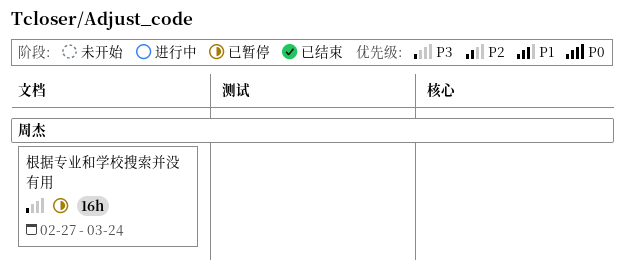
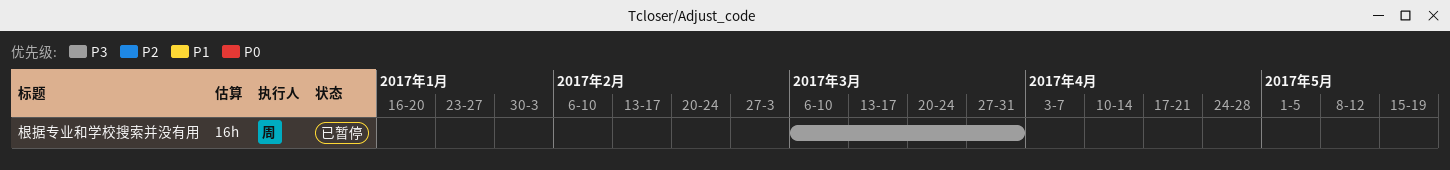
根据专业和学校搜索并没有用, start: Feb 27 -> Mar 6
根据专业和学校搜索并没有用, due: Mar 24 -> Mar 31

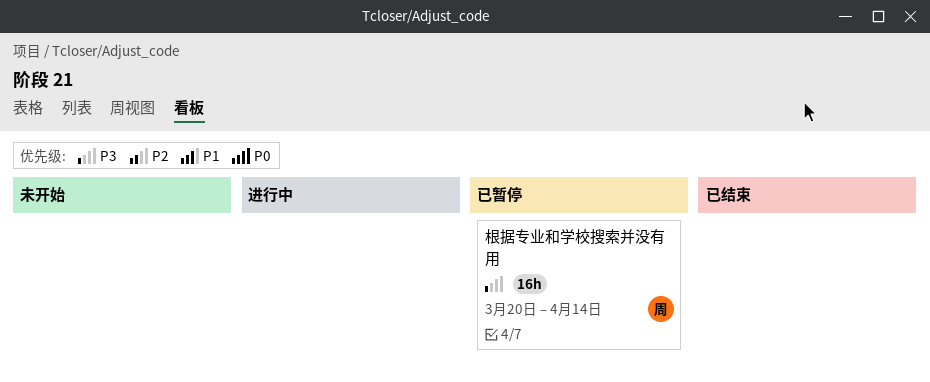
根据专业和学校搜索并没有用, start: Mar 6 -> Mar 20
根据专业和学校搜索并没有用, due: Mar 31 -> Apr 14

